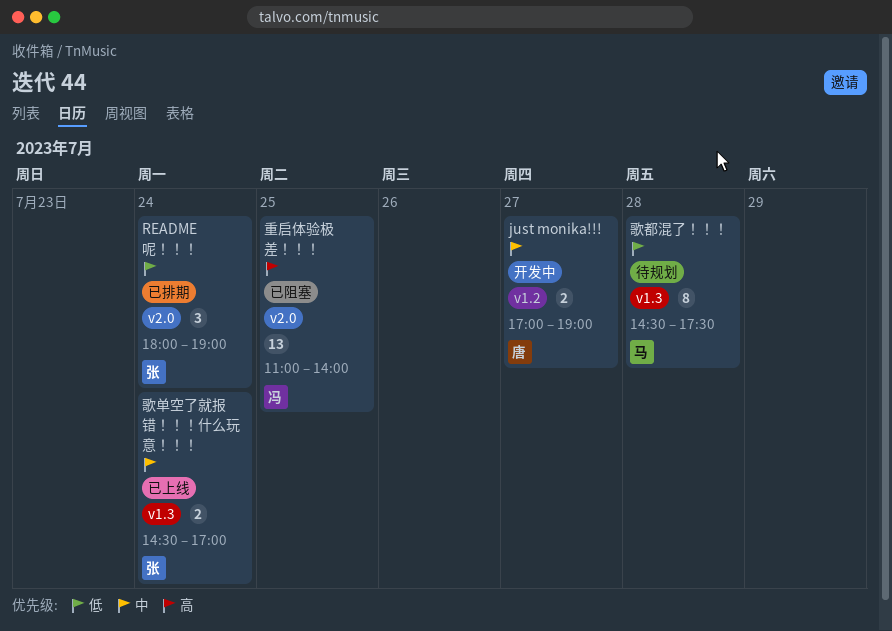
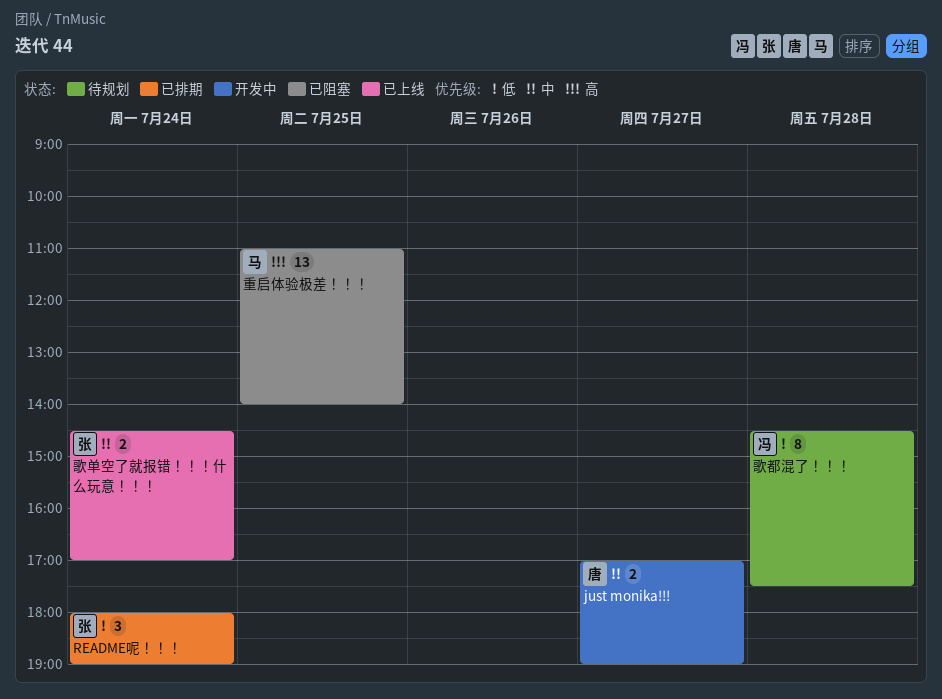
歌都混了！！！, owner: 马 -> 冯
重启体验极差！！！, owner: 冯 -> 马

